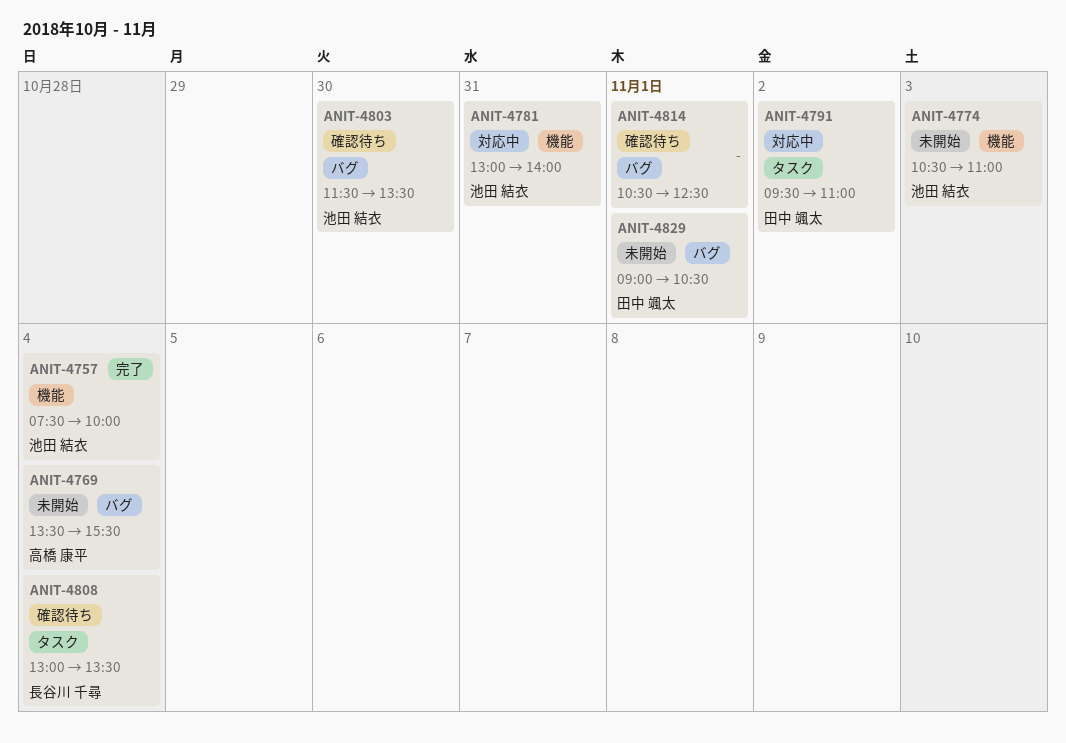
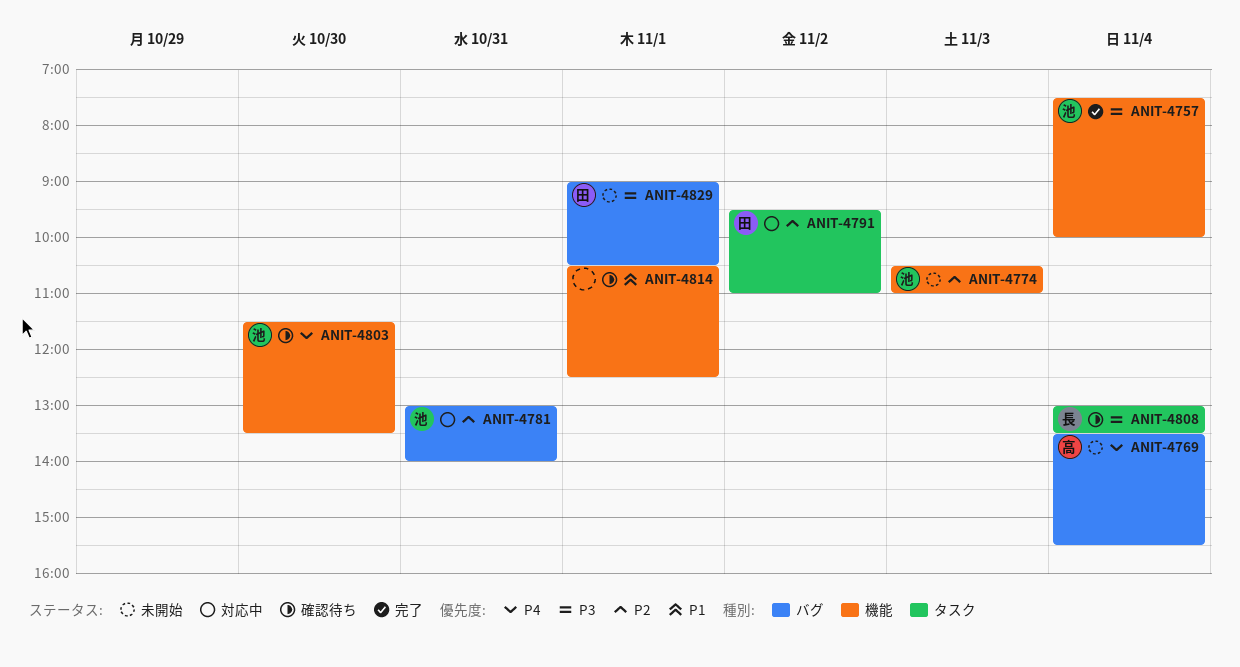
ANIT-4781, label: 機能 -> バグ
ANIT-4803, label: バグ -> 機能
ANIT-4814, label: バグ -> 機能

